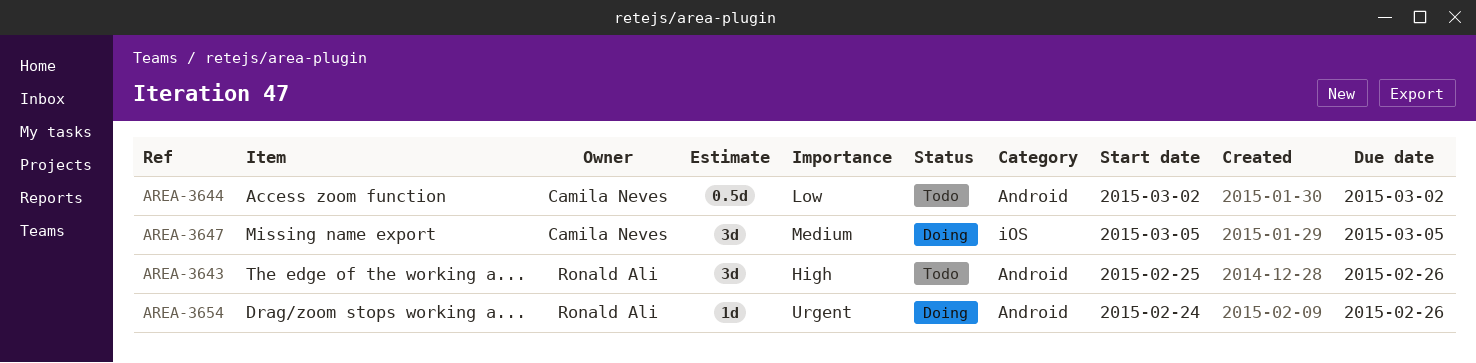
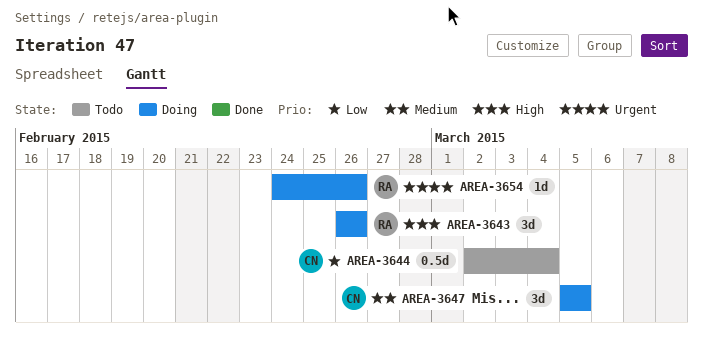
AREA-3643, status: Todo -> Doing
AREA-3643, start: Feb 25 -> Feb 26
AREA-3644, due: Mar 2 -> Mar 4

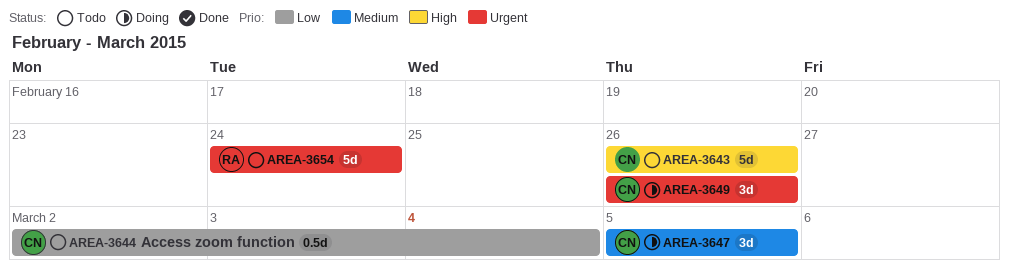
AREA-3643, status: Doing -> Todo
AREA-3643, owner: RA -> CN
AREA-3643, estimate: 3d -> 5d
AREA-3649: none -> present
AREA-3654, status: Doing -> Todo
AREA-3654, estimate: 1d -> 5d
AREA-3654, due: Feb 26 -> Feb 24

